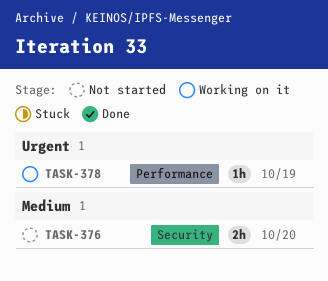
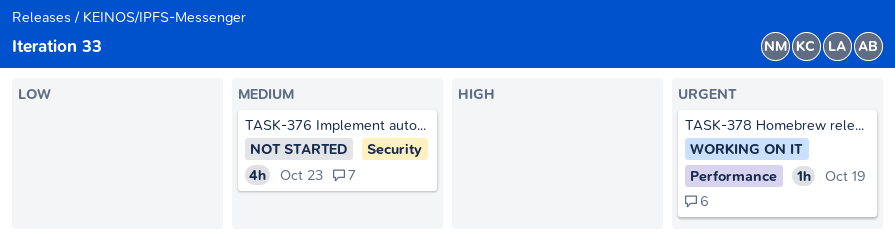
TASK-376, estimate: 2h -> 4h
TASK-376, due: Oct 20 -> Oct 23

